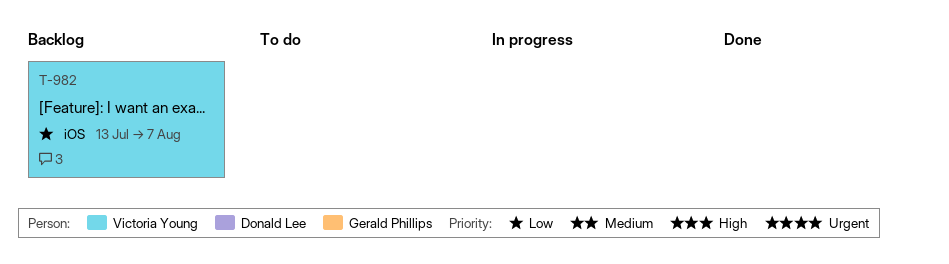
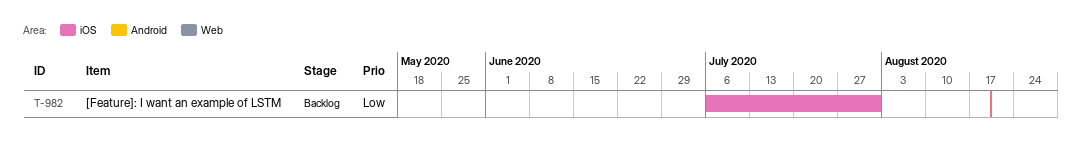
T-982, start: Jul 13 -> Jul 6
T-982, due: Aug 7 -> Jul 31

